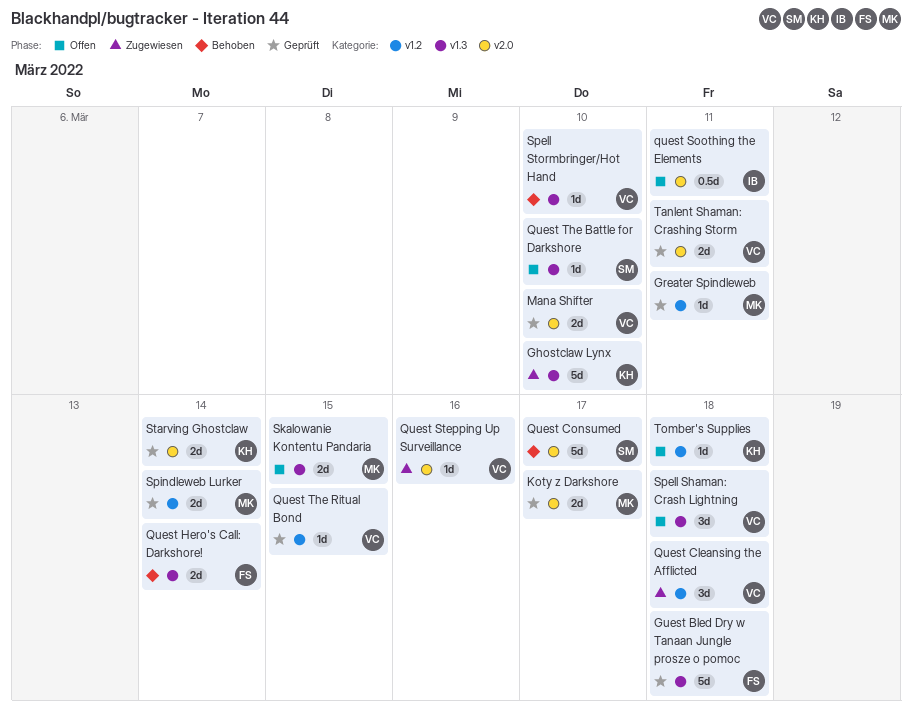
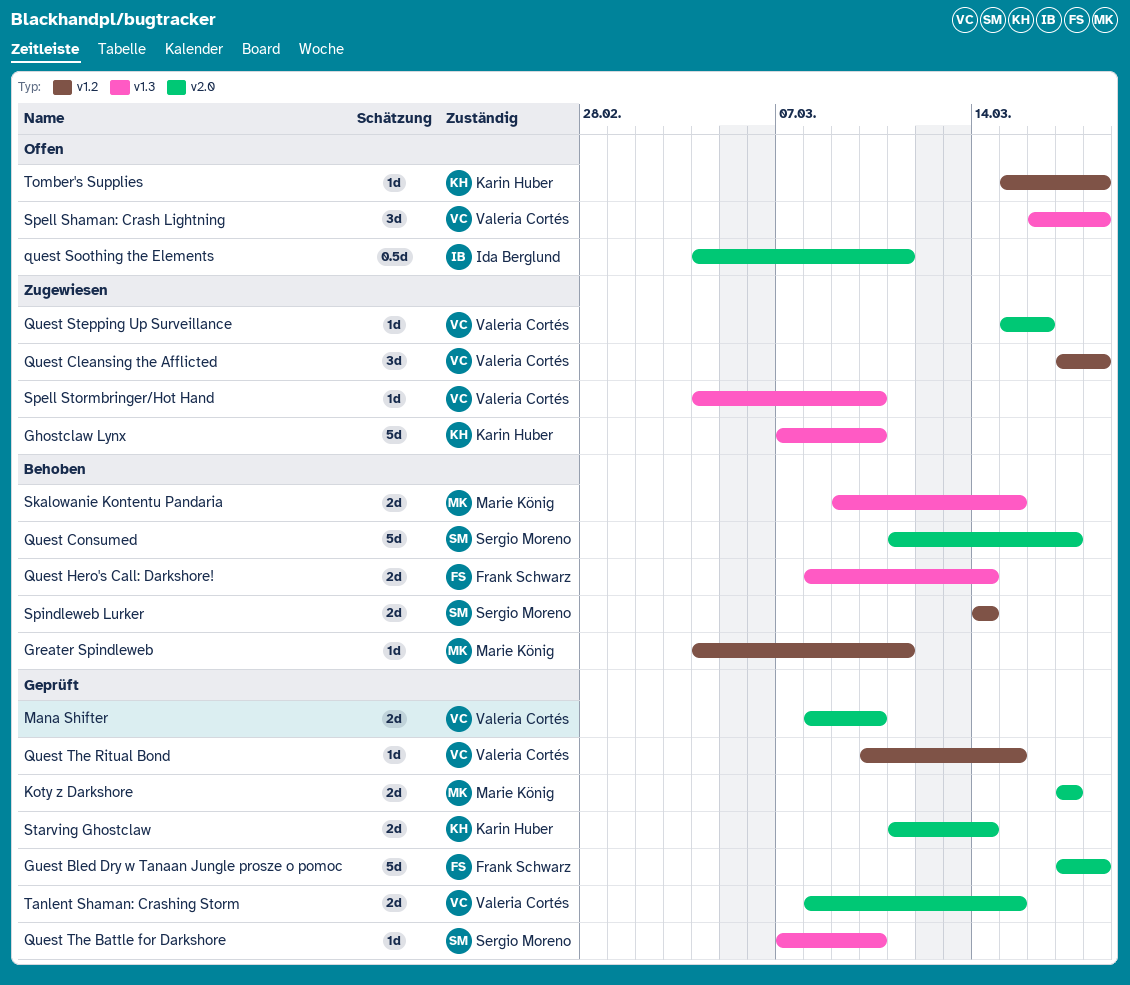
Greater Spindleweb, status: Geprüft -> Behoben
Guest Bled Dry w Tanaan Jungle prosze o pomoc, label: v1.3 -> v2.0
Quest The Battle for Darkshore, status: Offen -> Geprüft
Skalowanie Kontentu Pandaria, status: Offen -> Behoben
Spell Stormbringer/Hot Hand, status: Behoben -> Zugewiesen
Spindleweb Lurker, status: Geprüft -> Behoben
Spindleweb Lurker, owner: Marie König -> Sergio Moreno
Tanlent Shaman: Crashing Storm, due: Mar 11 -> Mar 15

